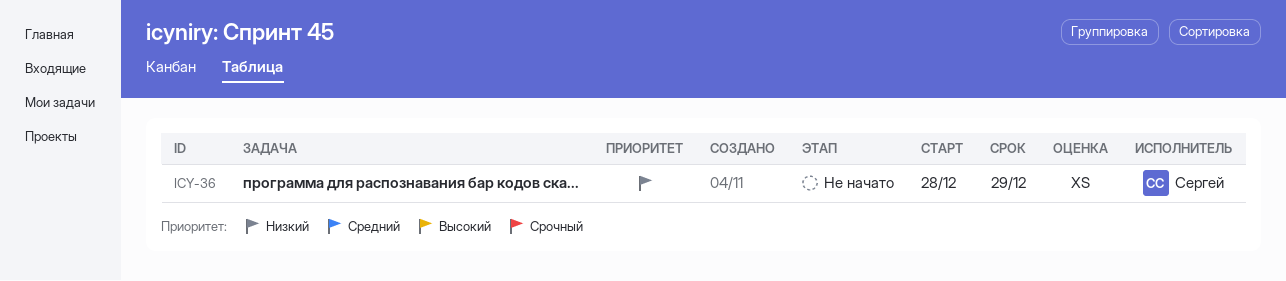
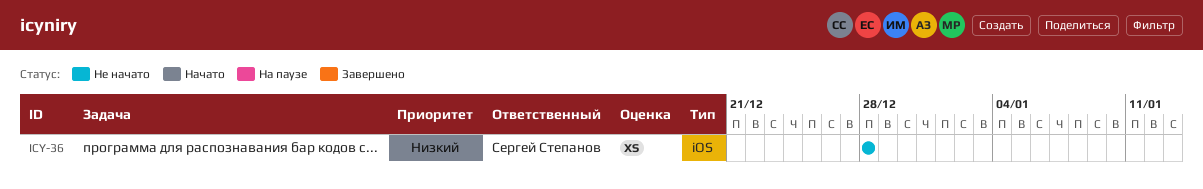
ICY-36, due: Dec 29 -> Dec 28

